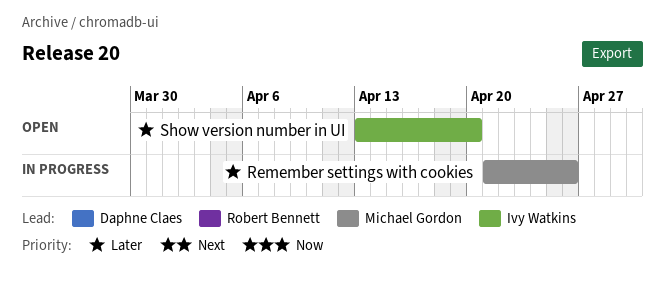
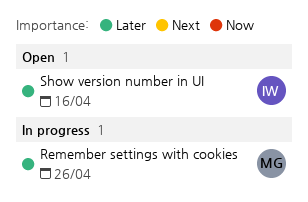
Show version number in UI, due: Apr 20 -> Apr 16

